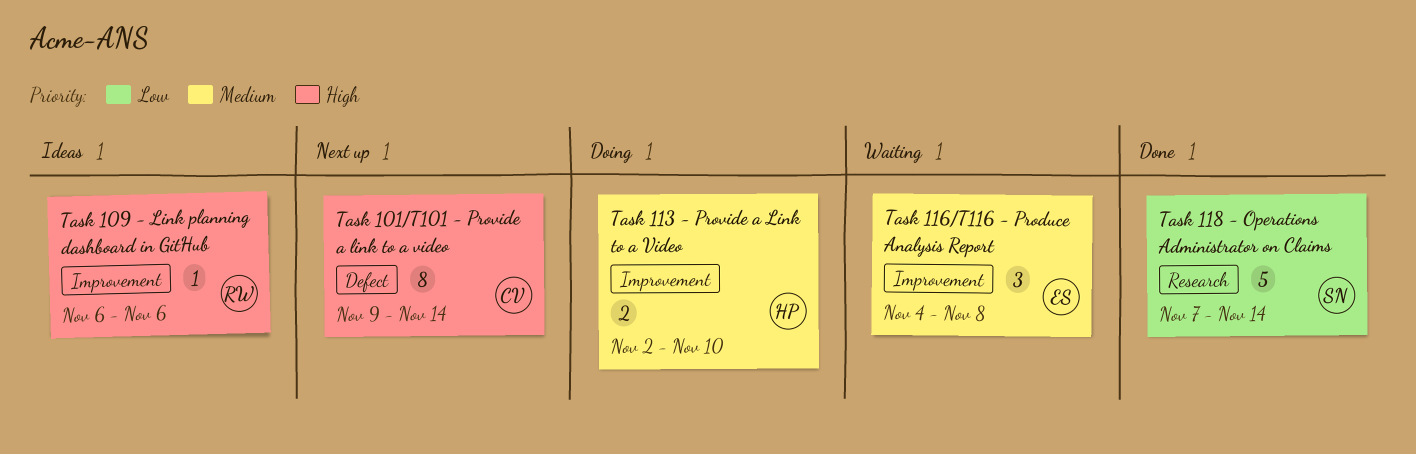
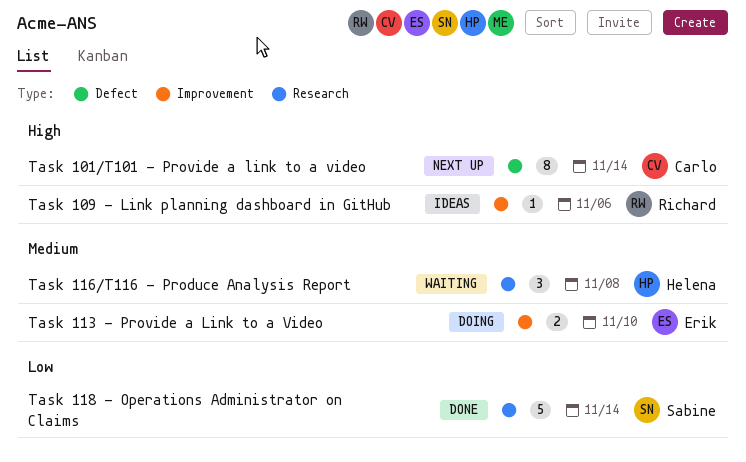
Task 113 - Provide a Link to a Video, owner: Helena -> Erik
Task 116/T116 - Produce Analysis Report, owner: Erik -> Helena
Task 116/T116 - Produce Analysis Report, label: Improvement -> Research

